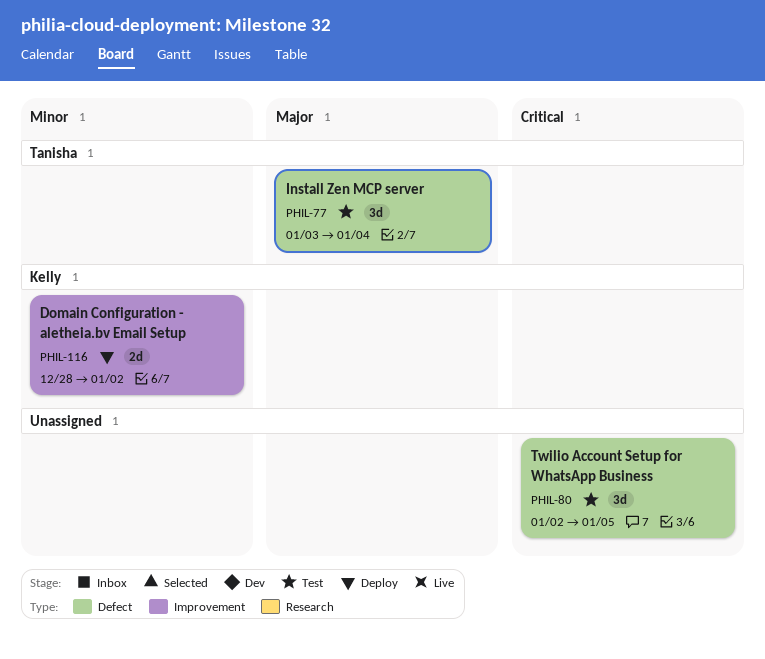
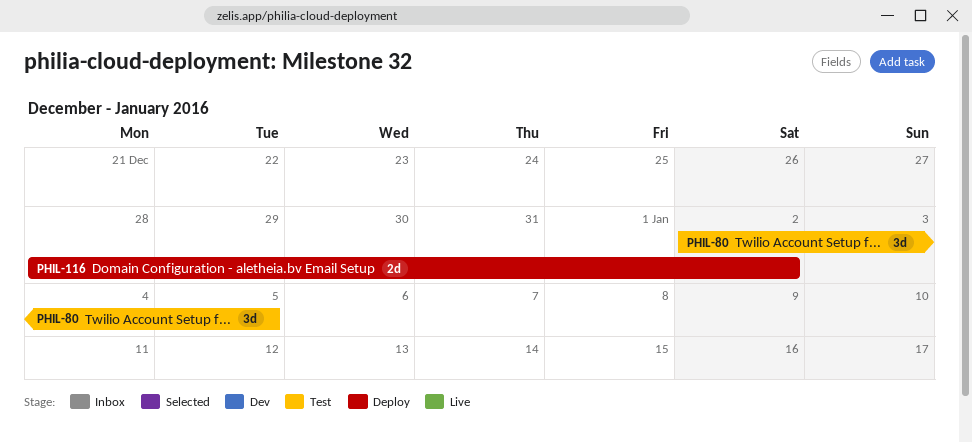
PHIL-77: present -> none

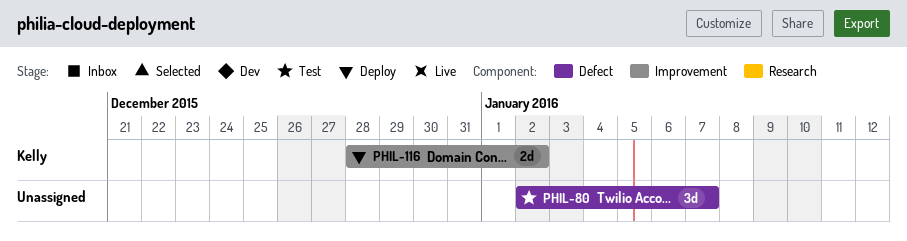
PHIL-80, due: Jan 5 -> Jan 7

